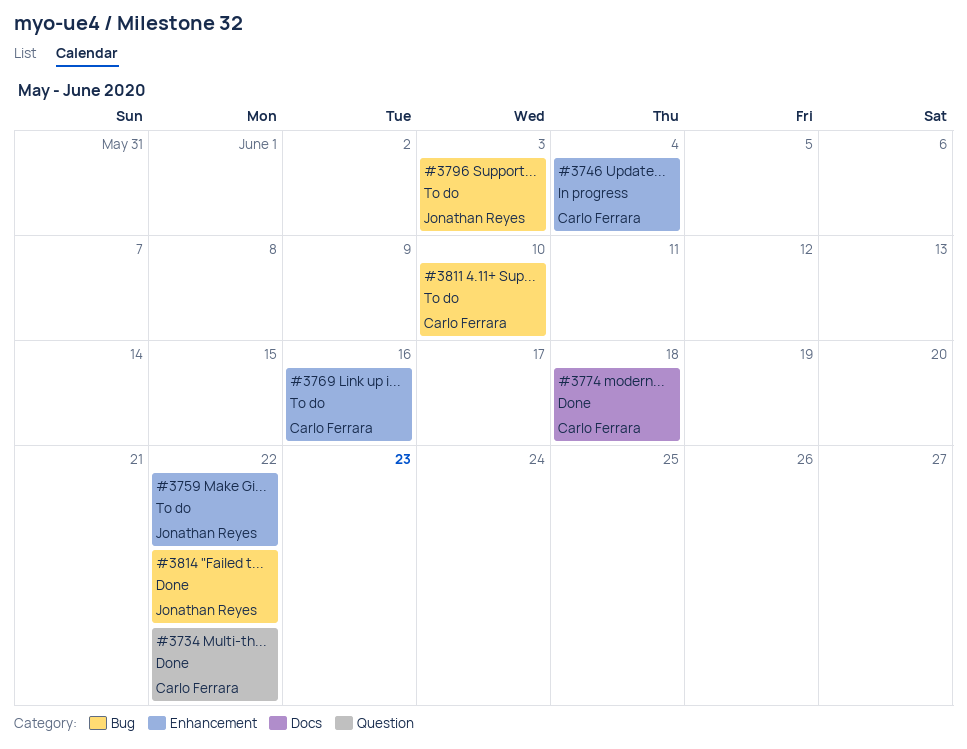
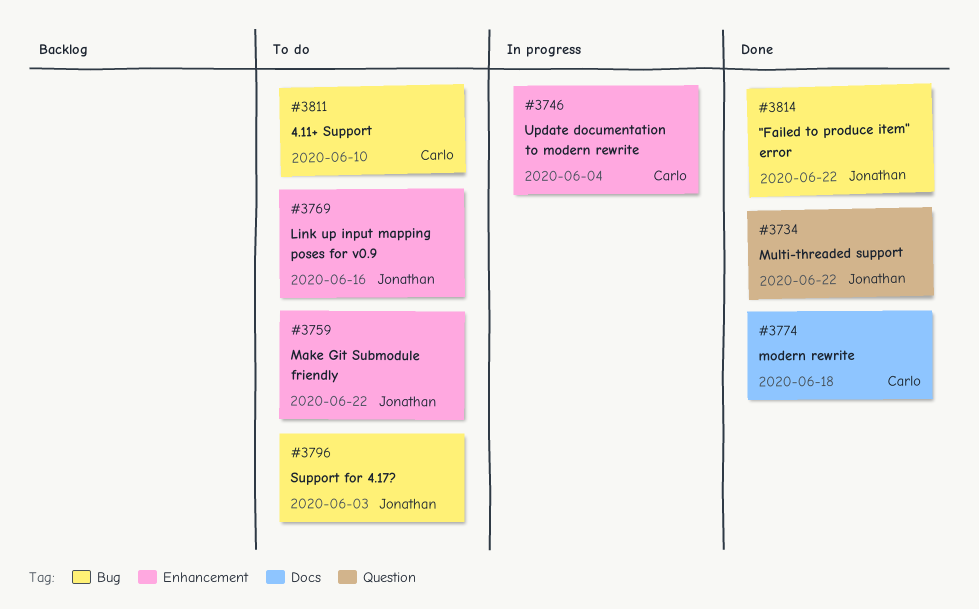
#3734, owner: Carlo Ferrara -> Jonathan Reyes
#3769, owner: Carlo Ferrara -> Jonathan Reyes

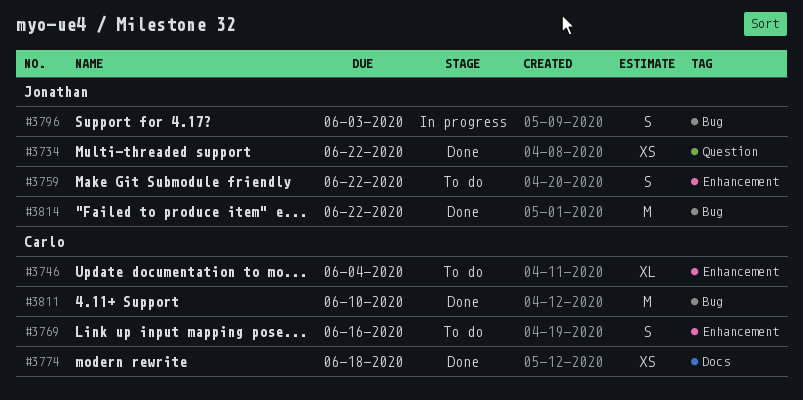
#3746, status: In progress -> To do
#3769, owner: Jonathan -> Carlo
#3796, status: To do -> In progress
#3811, status: To do -> Done

